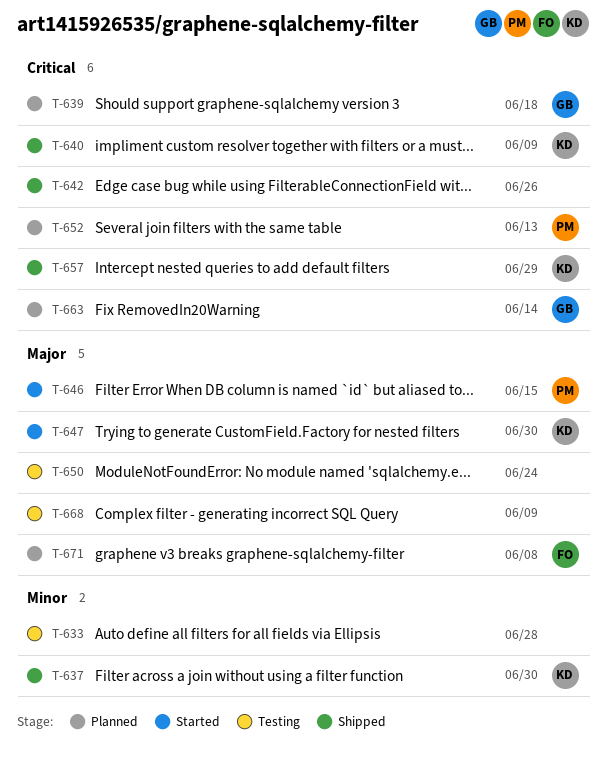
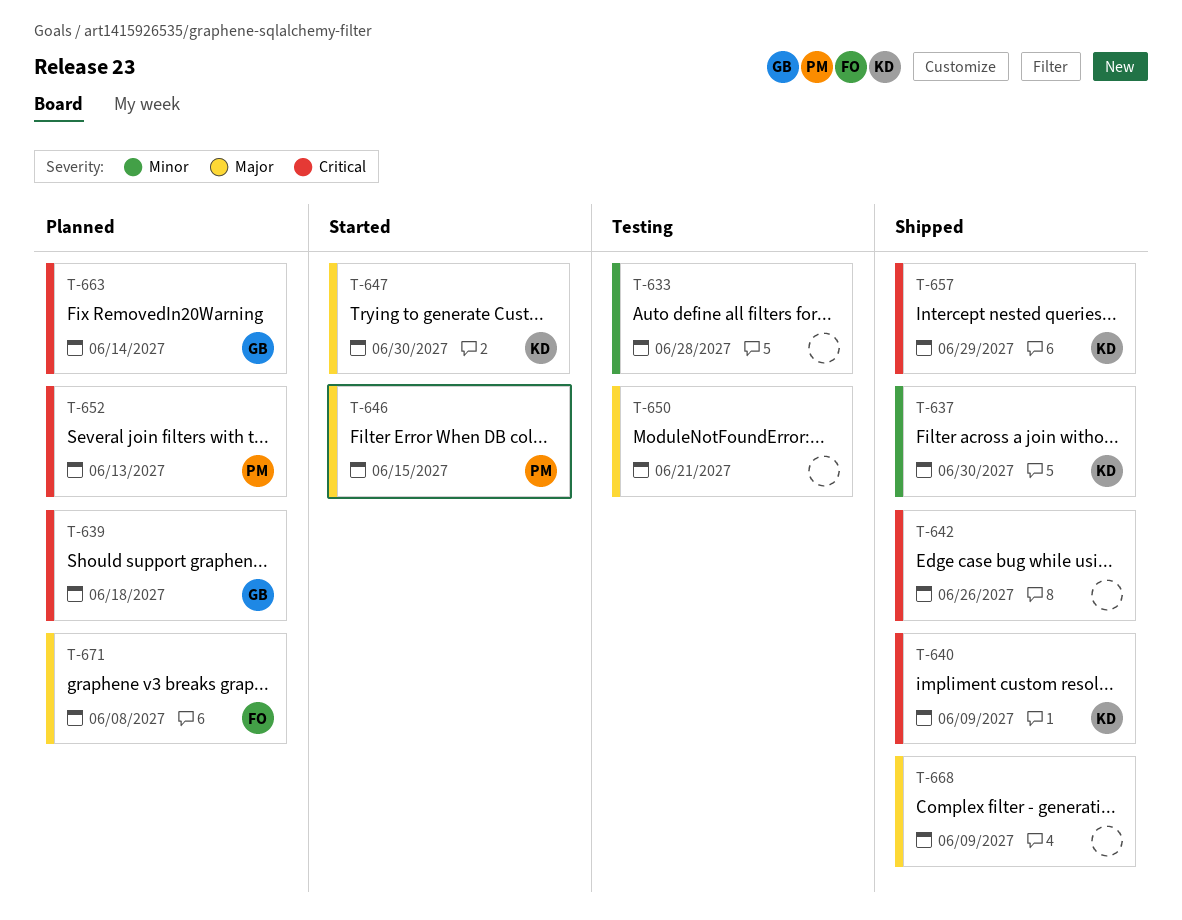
T-650, due: Jun 24 -> Jun 21
T-668, status: Testing -> Shipped

